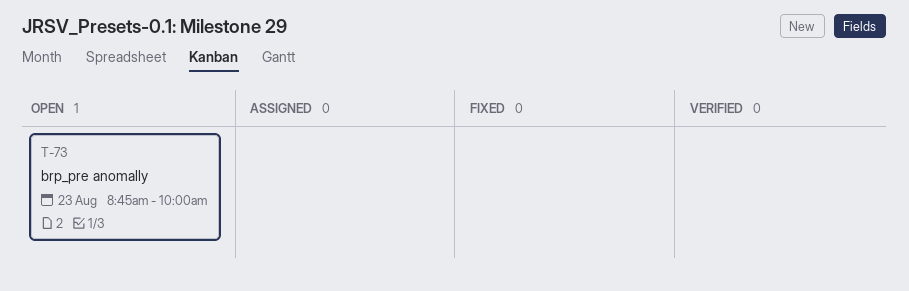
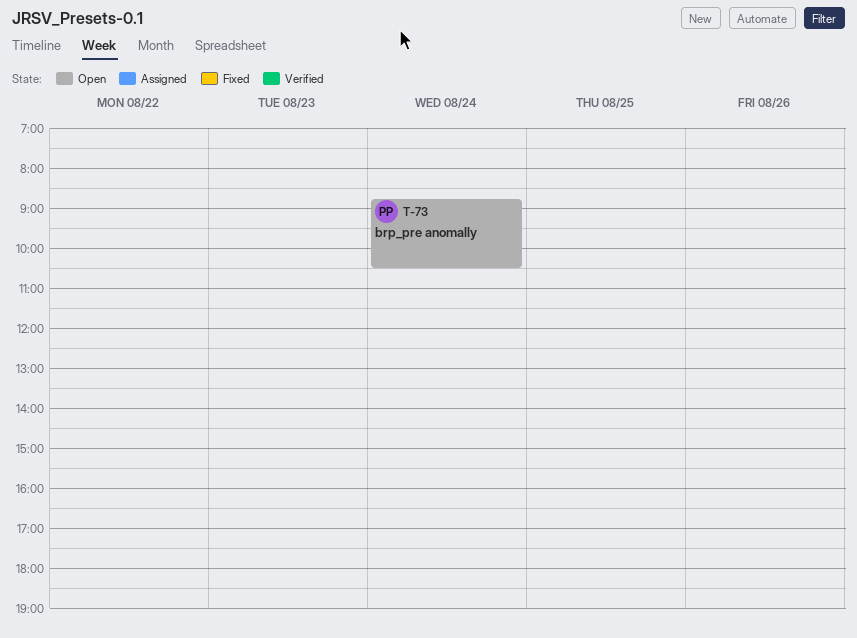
T-73, day: Aug 23 -> Aug 24
T-73, ends: 10:00 -> 10:30

